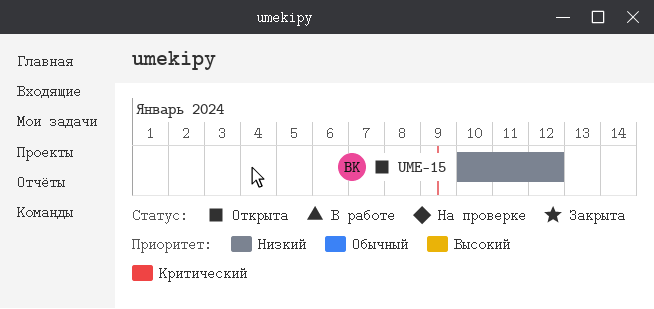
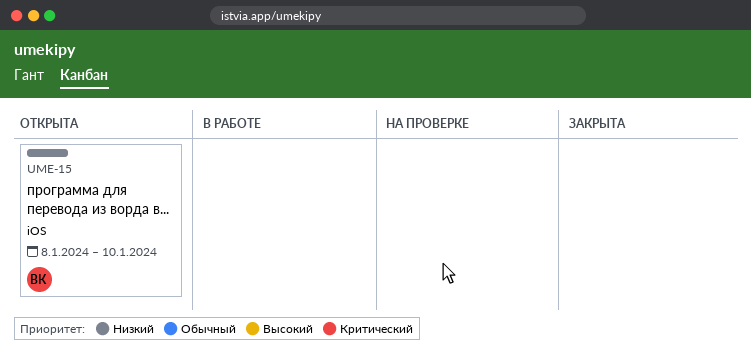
UME-15, start: Jan 10 -> Jan 8
UME-15, due: Jan 12 -> Jan 10

